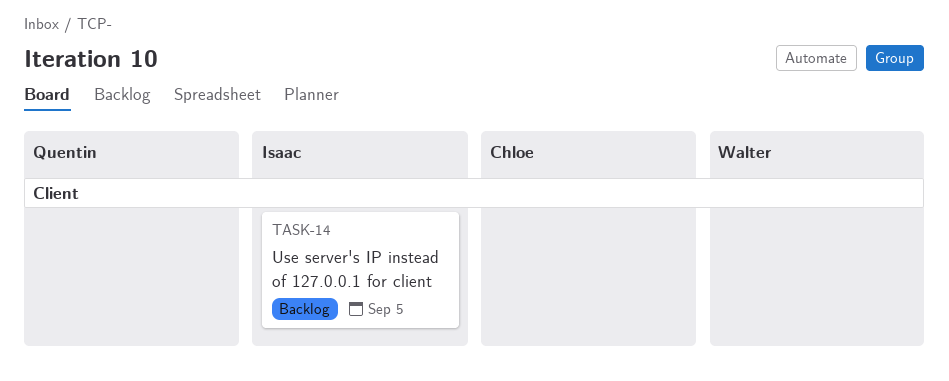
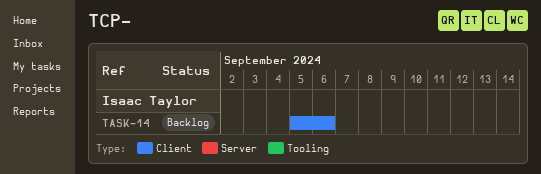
TASK-14, due: Sep 5 -> Sep 6

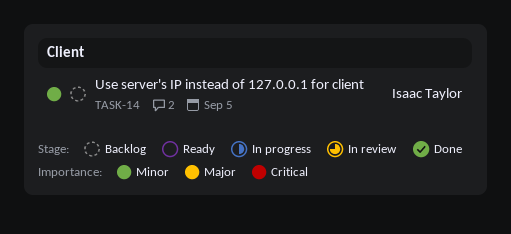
TASK-14, due: Sep 6 -> Sep 5

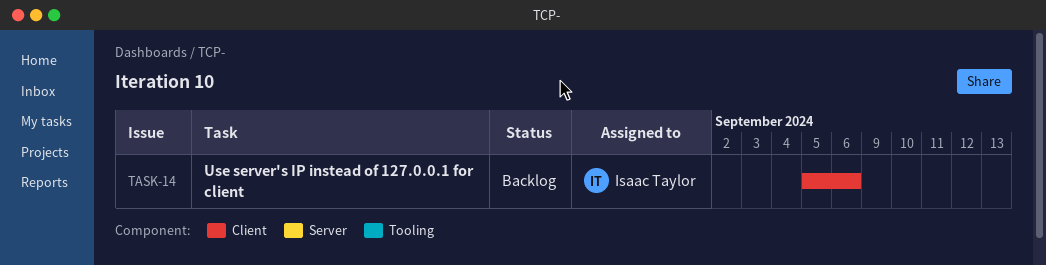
TASK-14, due: Sep 5 -> Sep 6

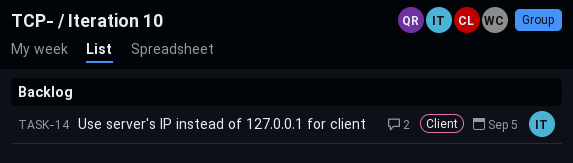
TASK-14, due: Sep 6 -> Sep 5

